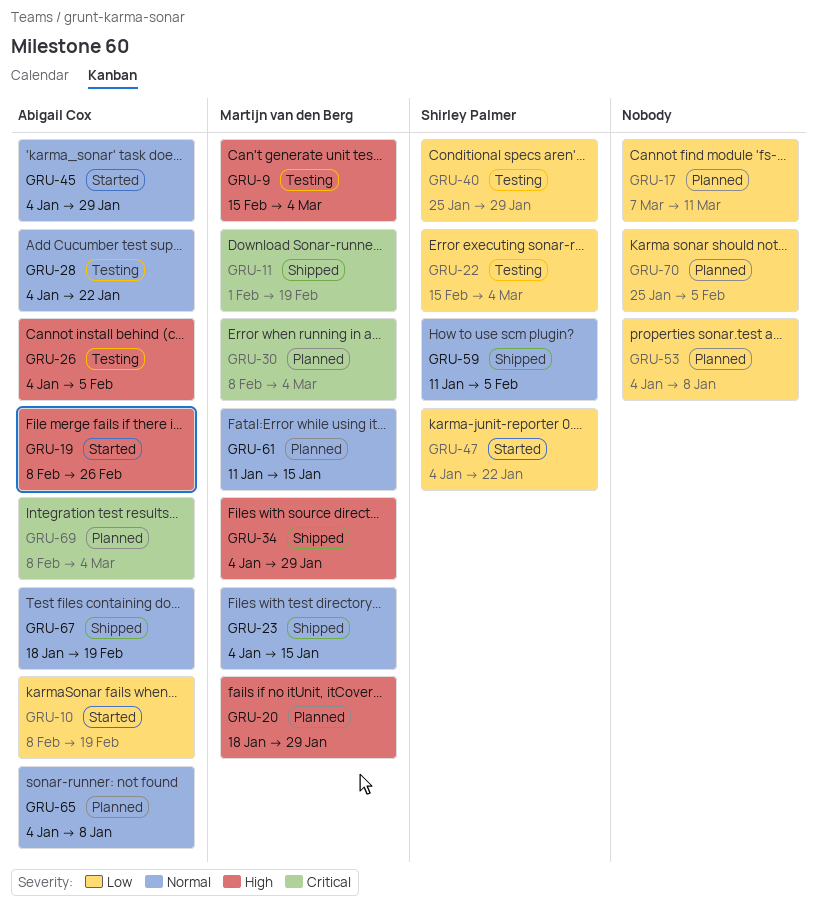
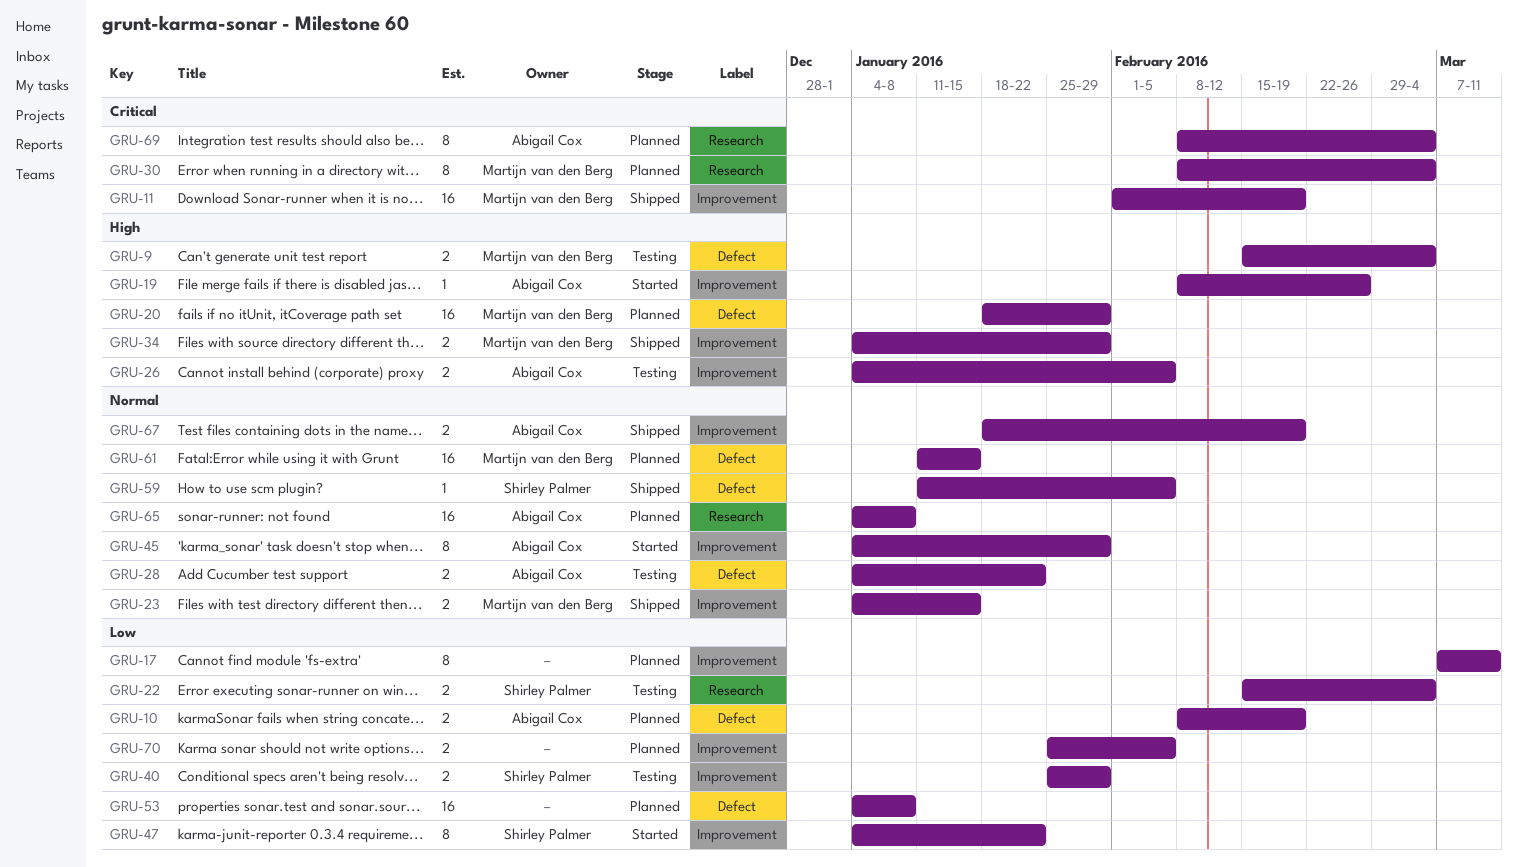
GRU-10, status: Started -> Planned

